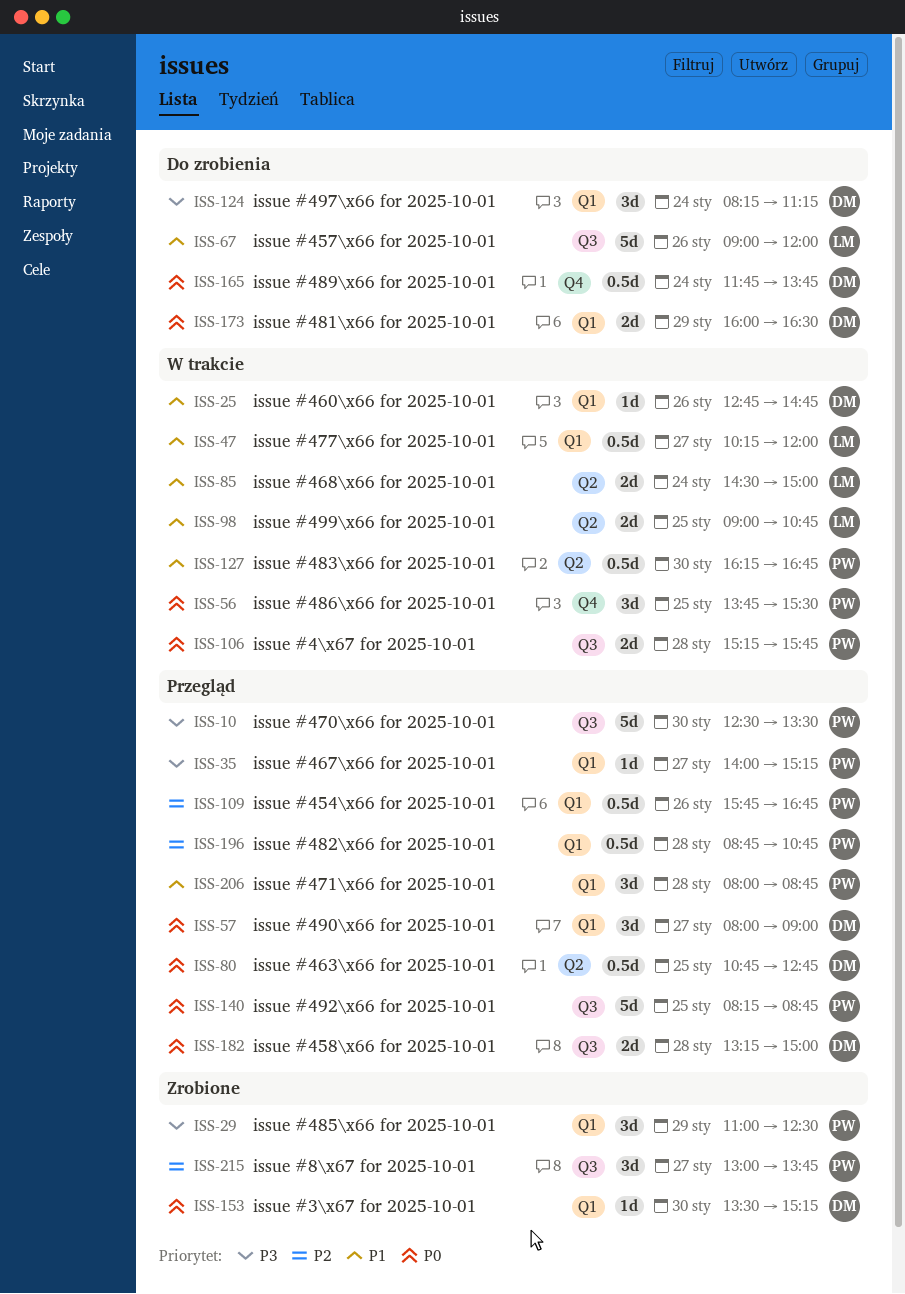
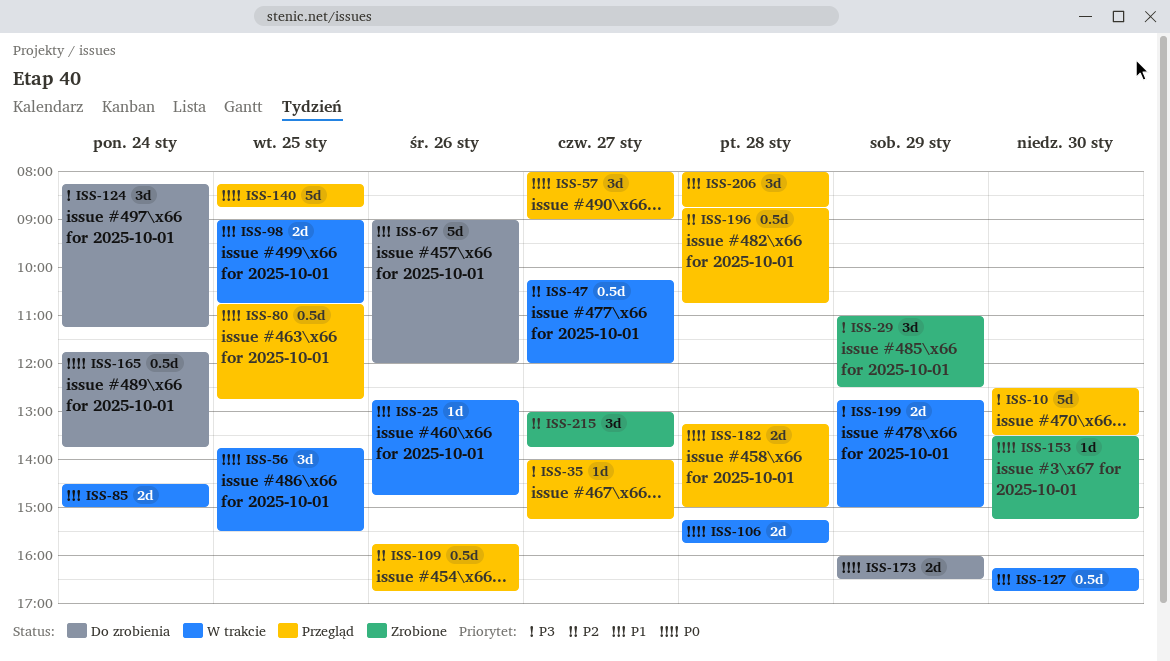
ISS-47, priority: P1 -> P2
ISS-199: none -> present

